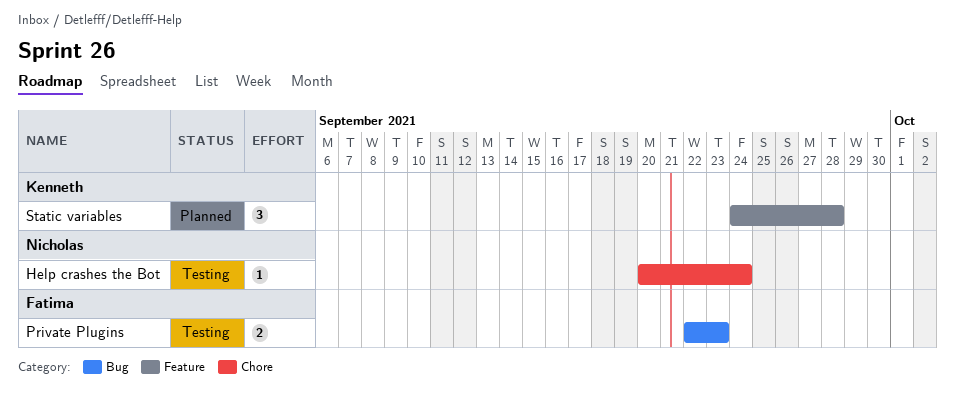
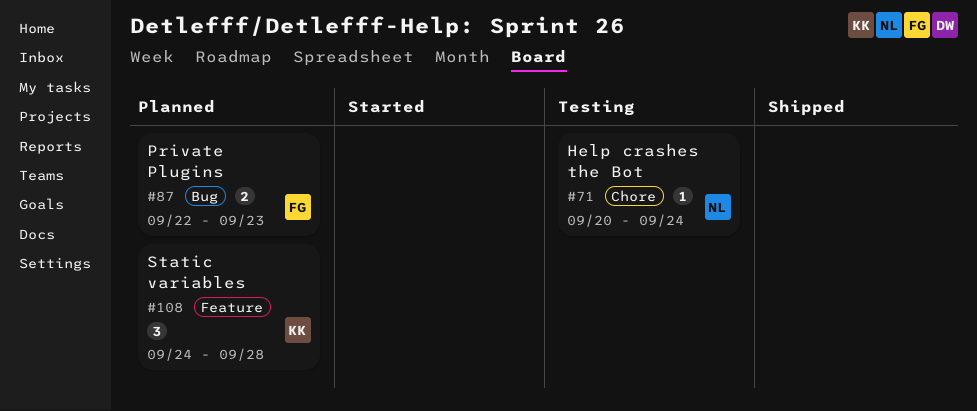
Private Plugins, status: Testing -> Planned

